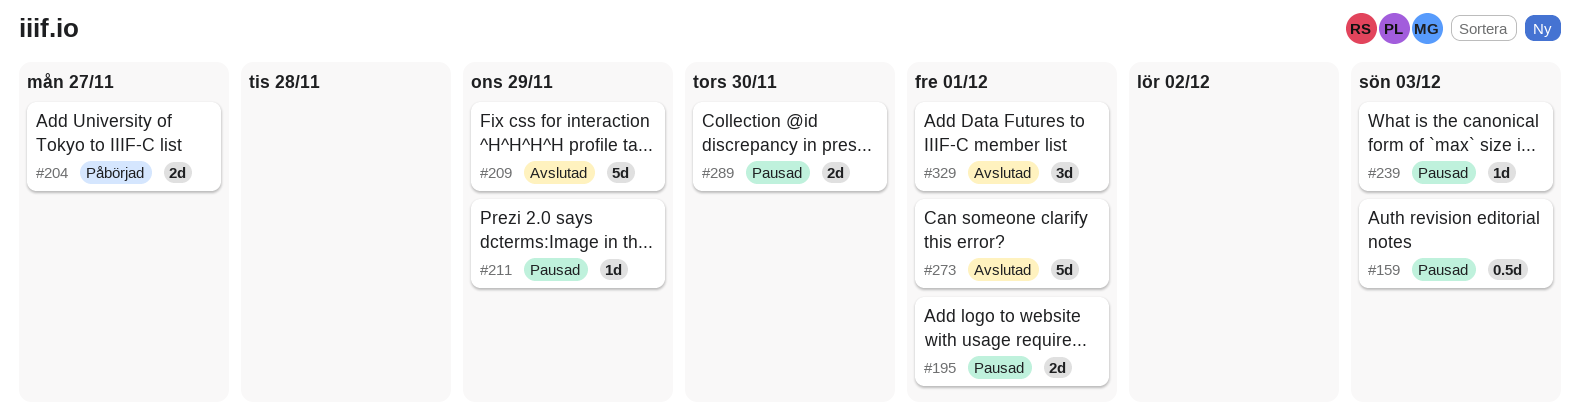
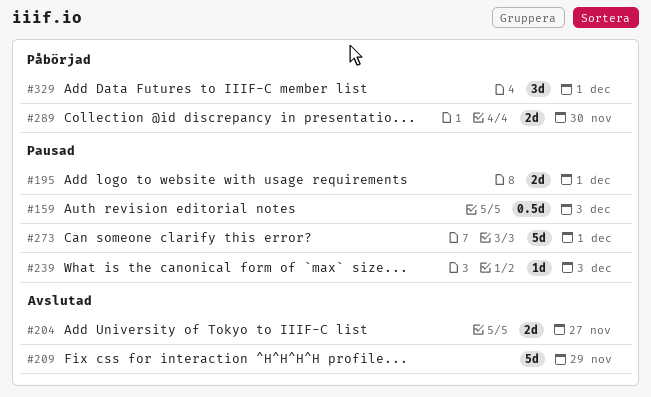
#204, status: Påbörjad -> Avslutad
#211: present -> none
#273, status: Avslutad -> Pausad
#289, status: Pausad -> Påbörjad
#329, status: Avslutad -> Påbörjad

